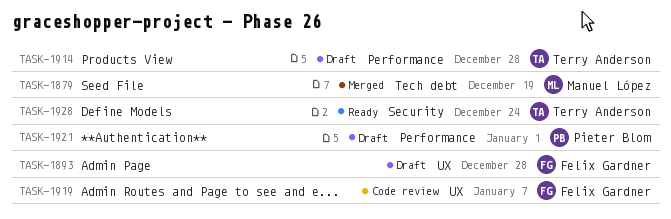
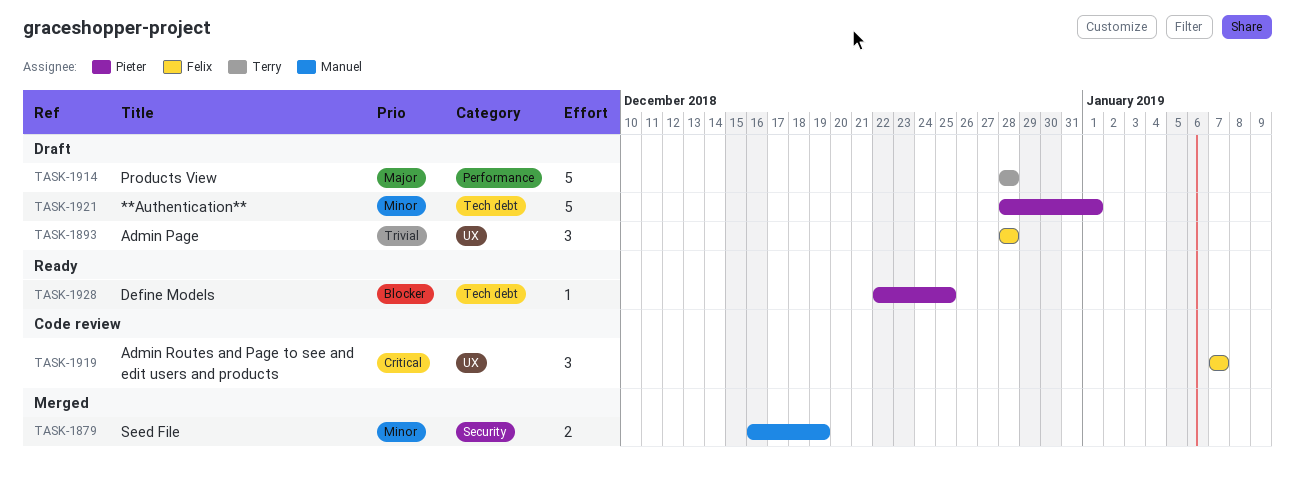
TASK-1879, label: Tech debt -> Security
TASK-1921, label: Performance -> Tech debt
TASK-1928, owner: Terry Anderson -> Pieter Blom
TASK-1928, label: Security -> Tech debt
TASK-1928, due: Dec 24 -> Dec 25

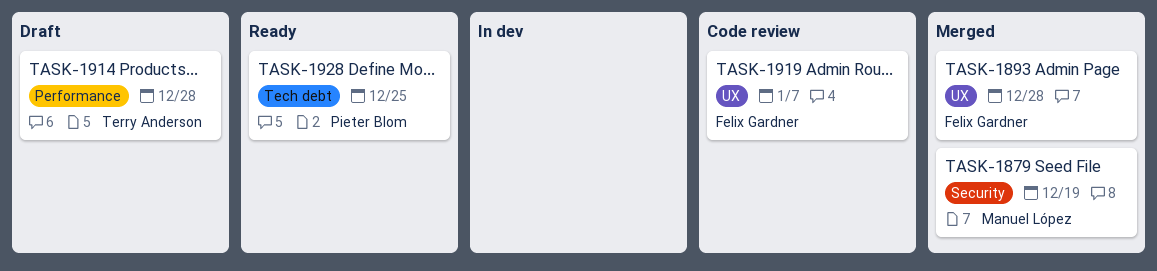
TASK-1893, status: Draft -> Merged
TASK-1921: present -> none

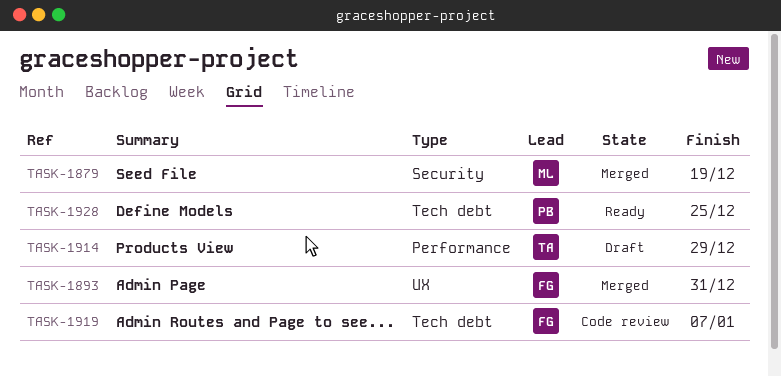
TASK-1893, due: Dec 28 -> Dec 31
TASK-1914, due: Dec 28 -> Dec 29
TASK-1919, label: UX -> Tech debt

